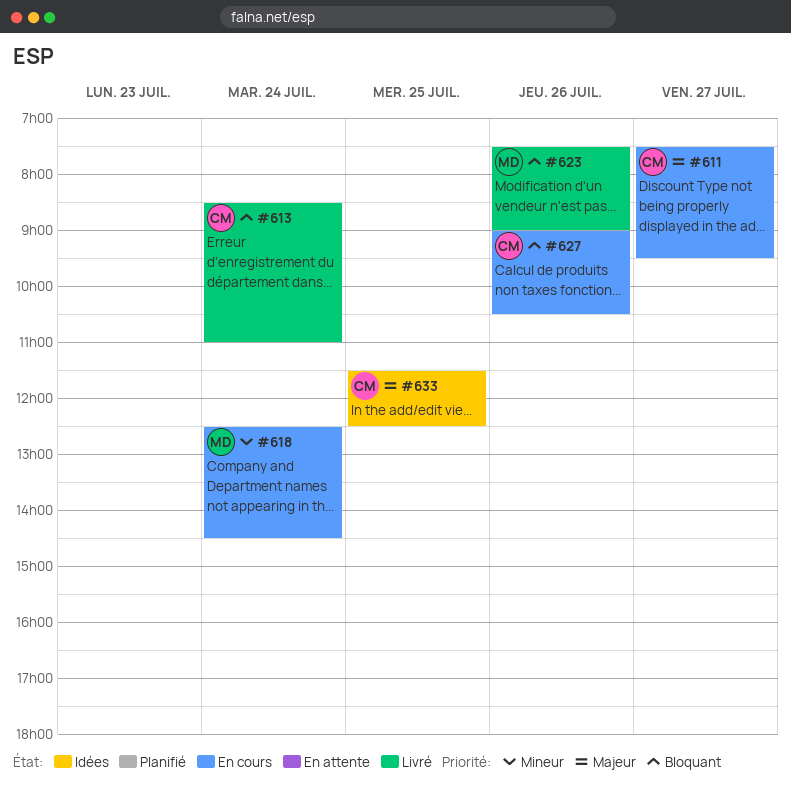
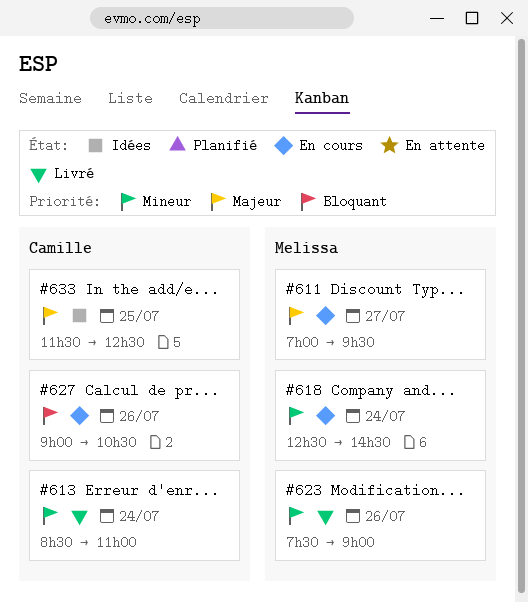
#611, owner: Camille -> Melissa
#611, begins: 07:30 -> 07:00
#613, priority: Bloquant -> Mineur
#623, priority: Bloquant -> Mineur

